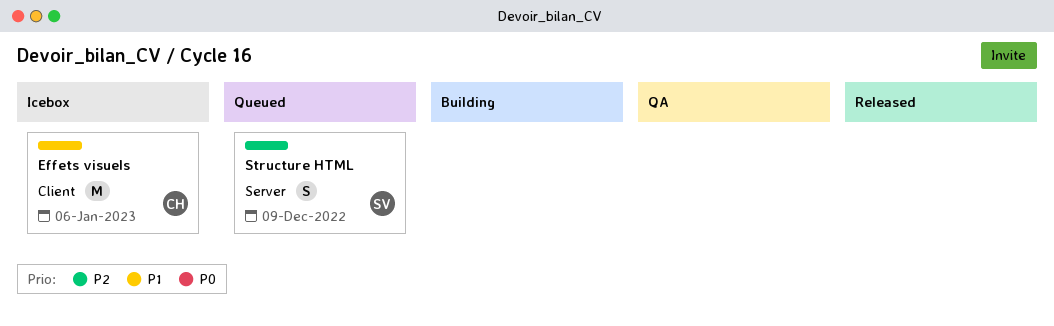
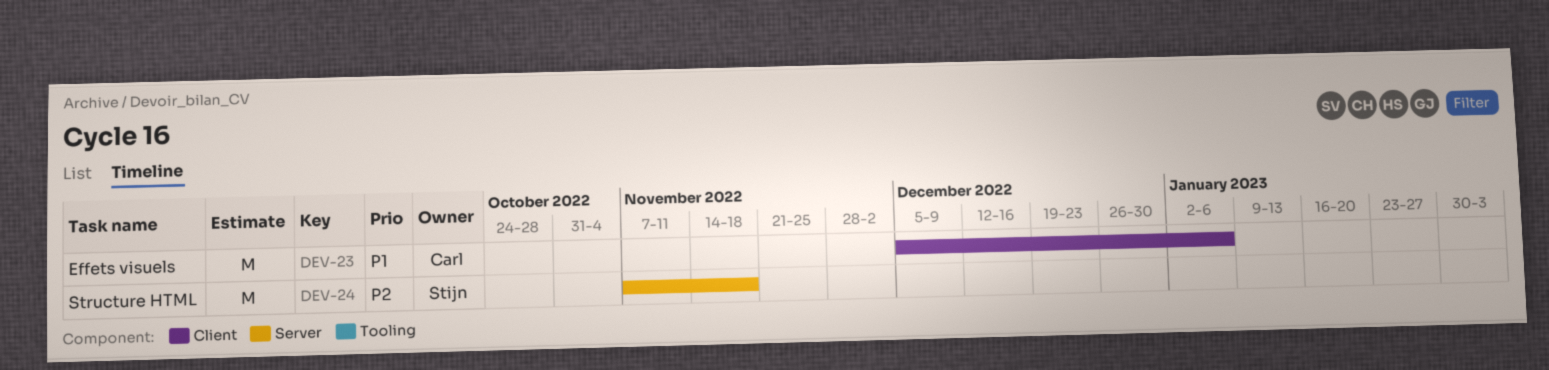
Structure HTML, estimate: S -> M
Structure HTML, due: Dec 9 -> Nov 18

